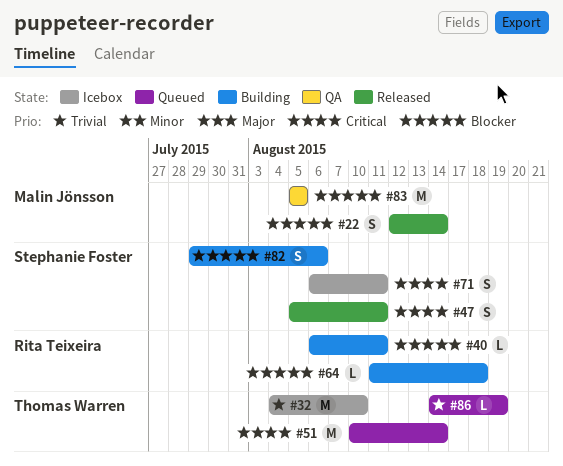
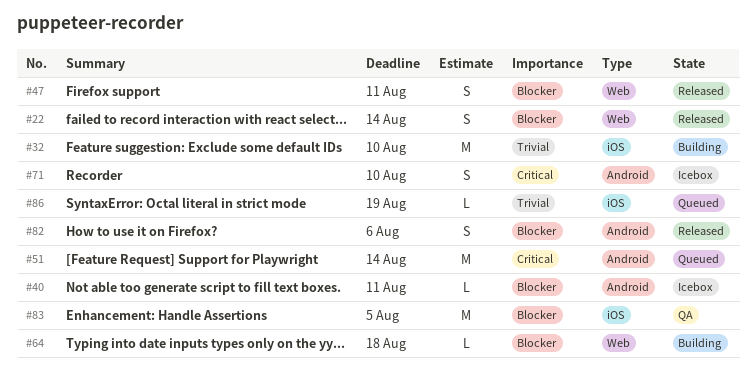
#32, status: Icebox -> Building
#40, status: Building -> Icebox
#47, priority: Critical -> Blocker
#71, due: Aug 11 -> Aug 10
#82, status: Building -> Released

